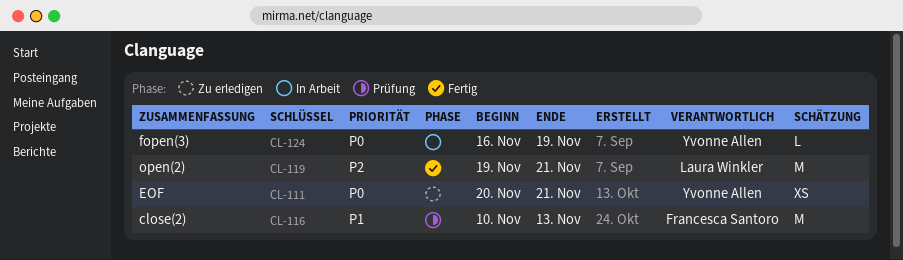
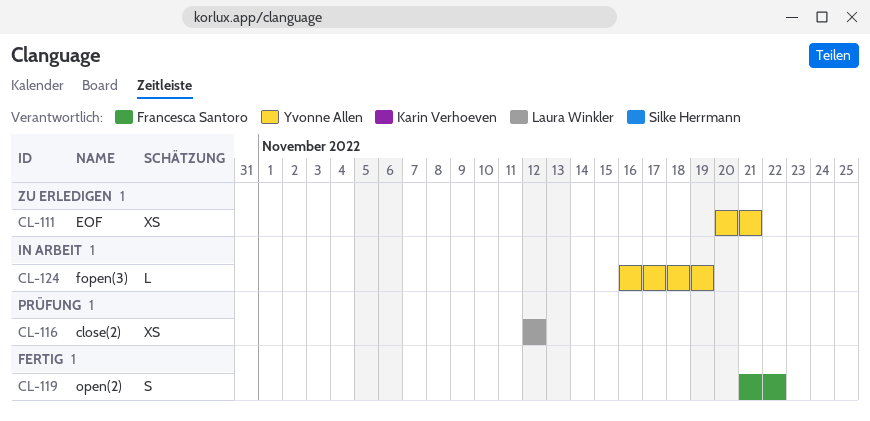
CL-116, owner: Francesca Santoro -> Laura Winkler
CL-116, estimate: M -> XS
CL-116, start: Nov 10 -> Nov 12
CL-116, due: Nov 13 -> Nov 12
CL-119, owner: Laura Winkler -> Francesca Santoro
CL-119, estimate: M -> S
CL-119, start: Nov 19 -> Nov 21
CL-119, due: Nov 21 -> Nov 22

